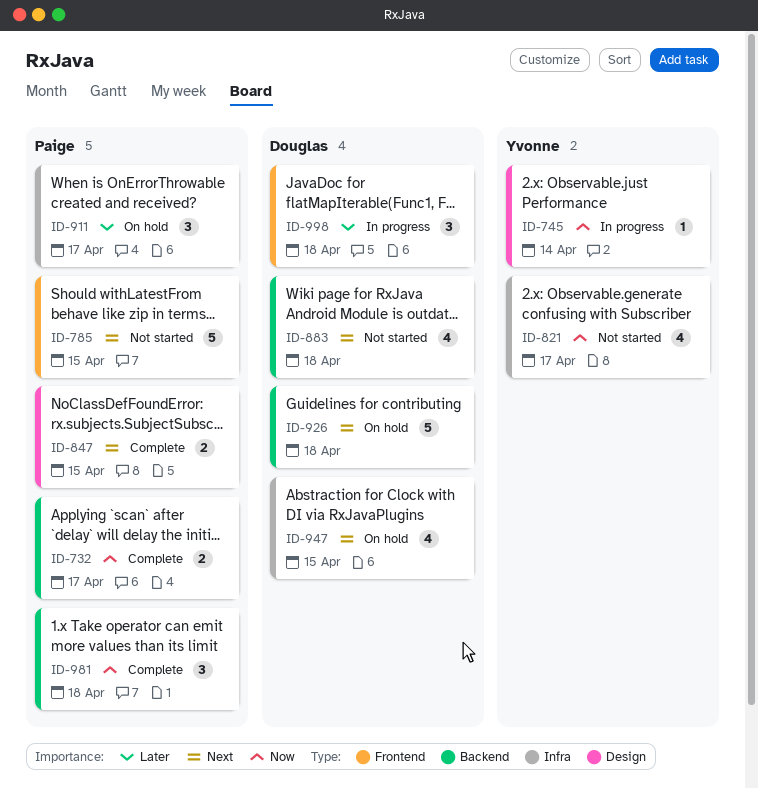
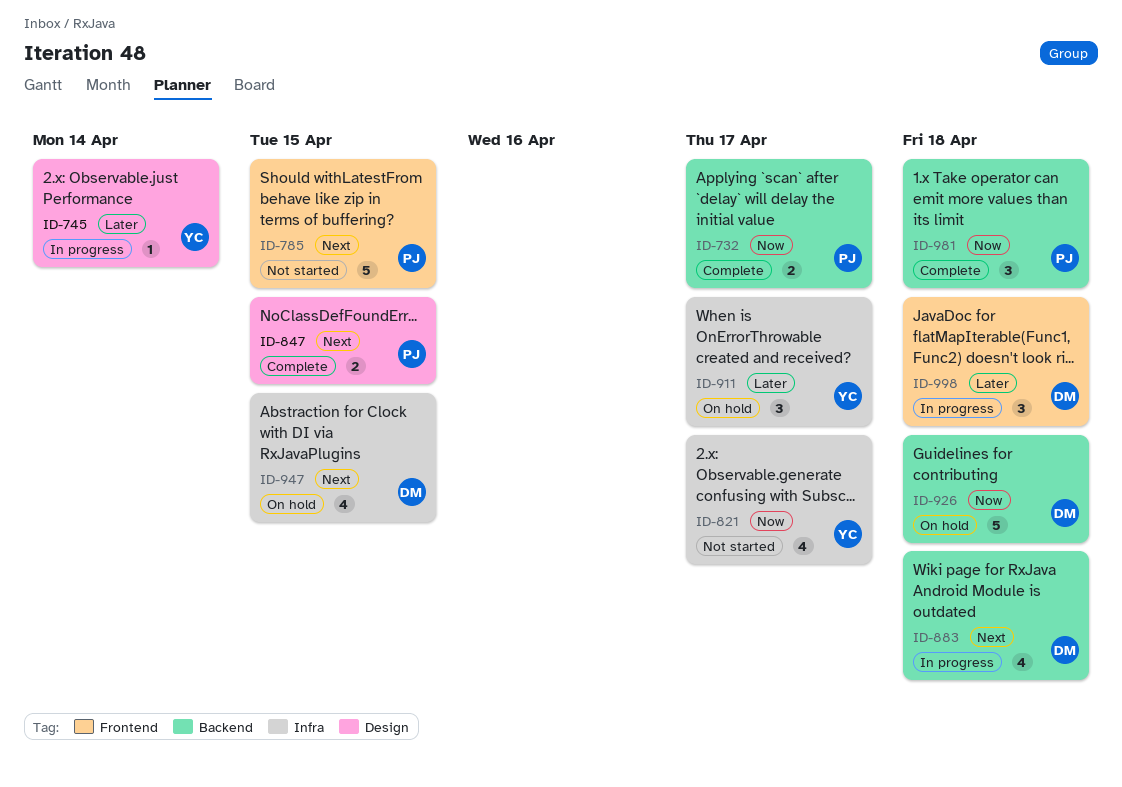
ID-745, priority: Now -> Later
ID-883, status: Not started -> In progress
ID-911, owner: Paige -> Yvonne
ID-926, priority: Next -> Now

